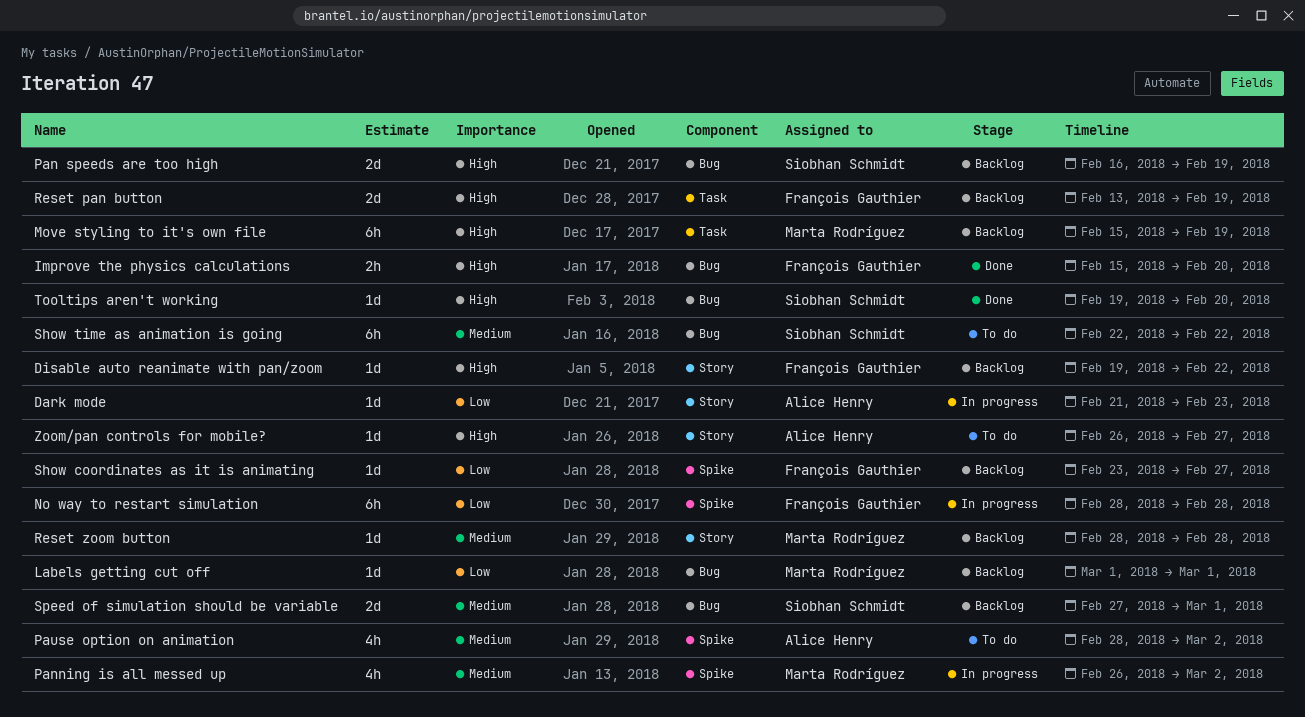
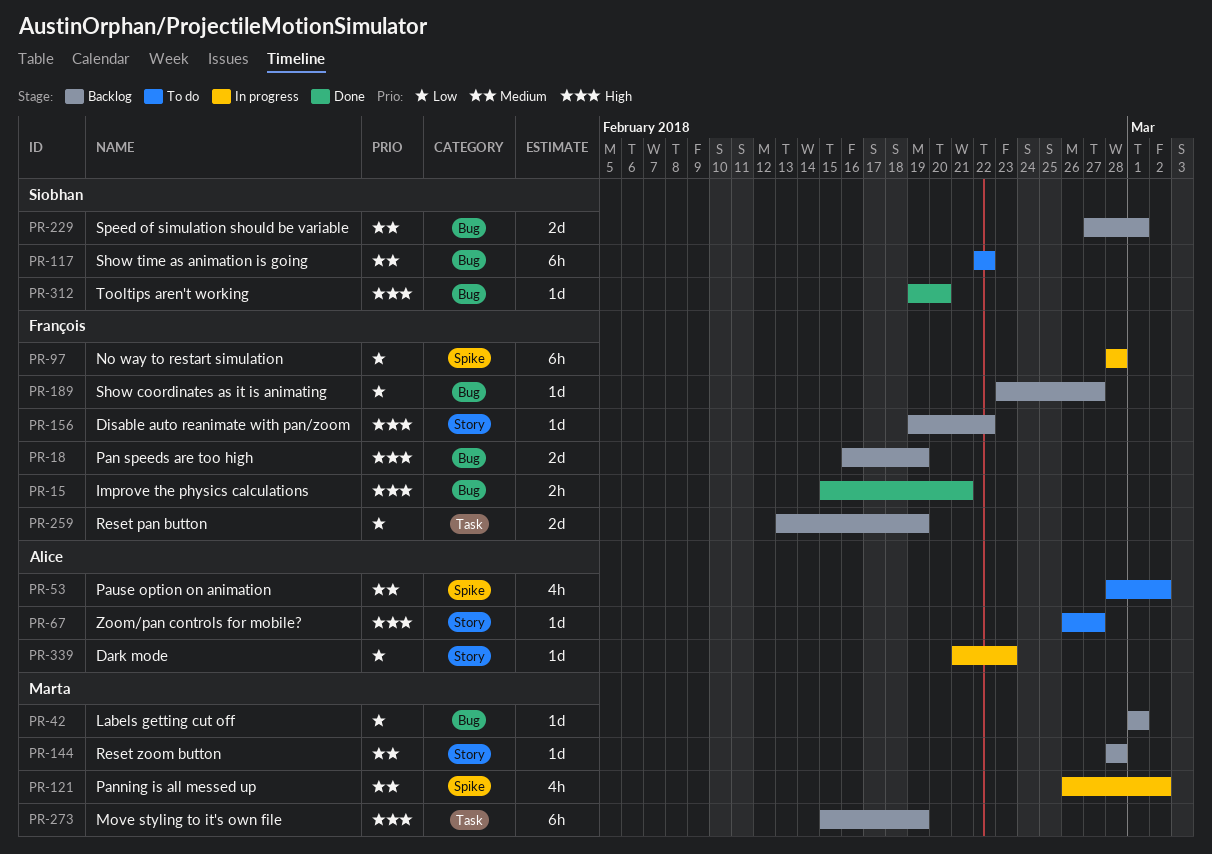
Improve the physics calculations, due: Feb 20 -> Feb 21
Pan speeds are too high, owner: Siobhan Schmidt -> François Gauthier
Reset pan button, priority: High -> Low
Show coordinates as it is animating, label: Spike -> Bug

